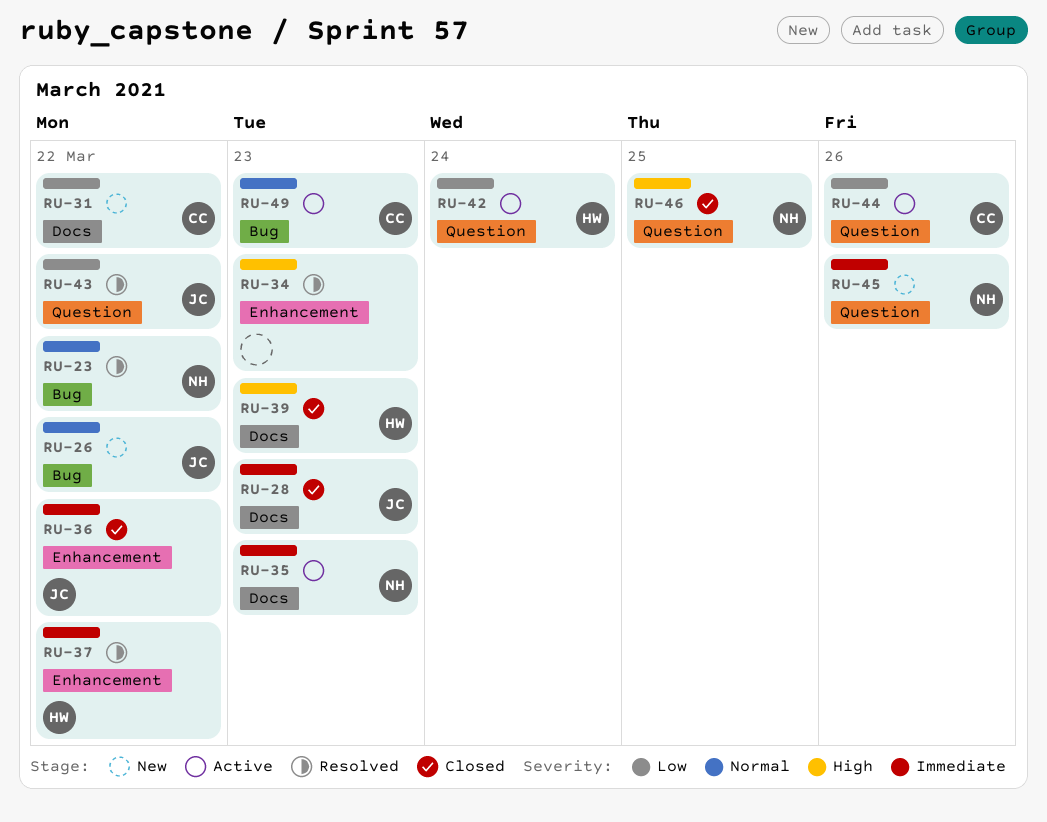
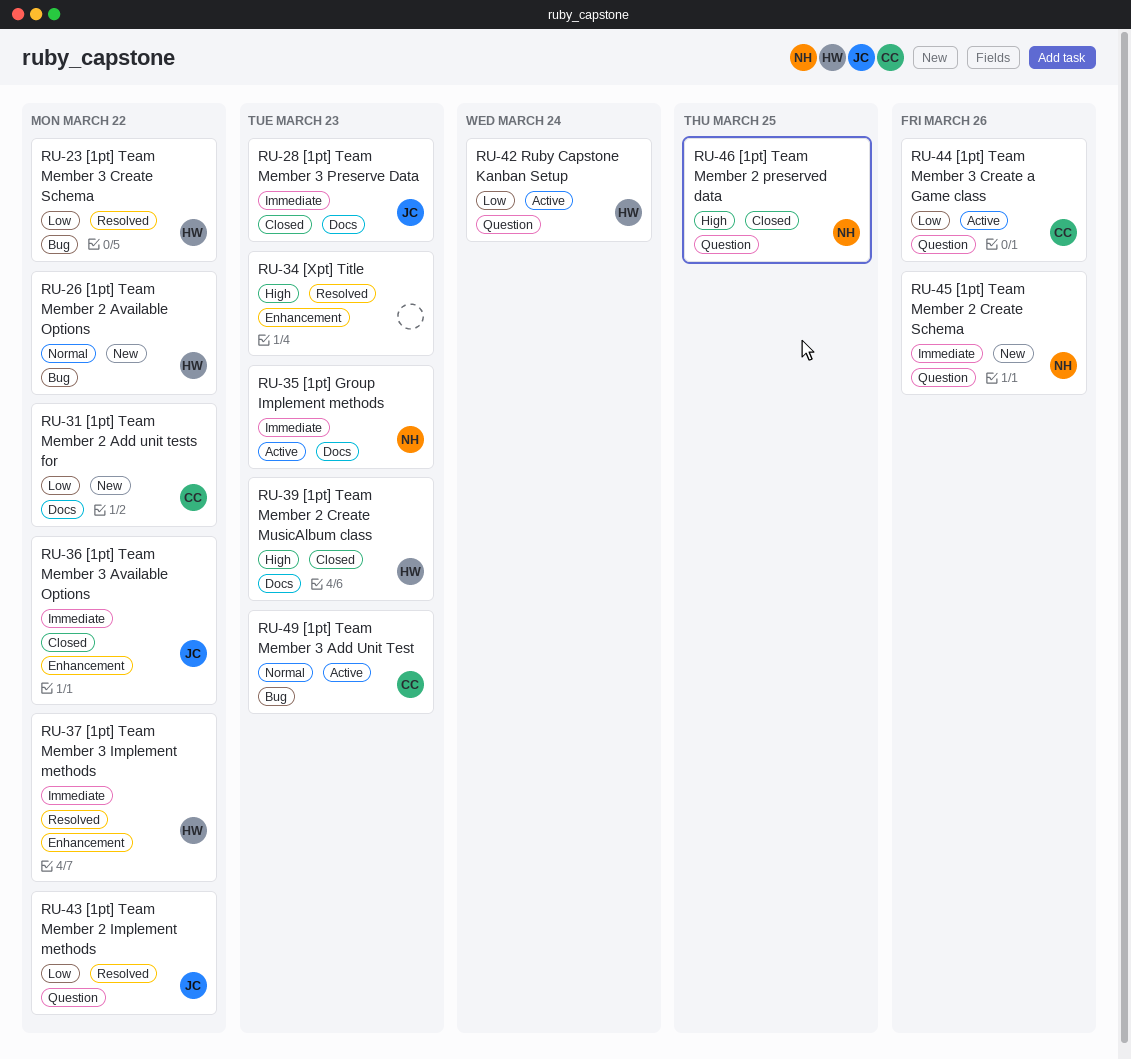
RU-23, owner: NH -> HW
RU-23, priority: Normal -> Low
RU-26, owner: JC -> HW

